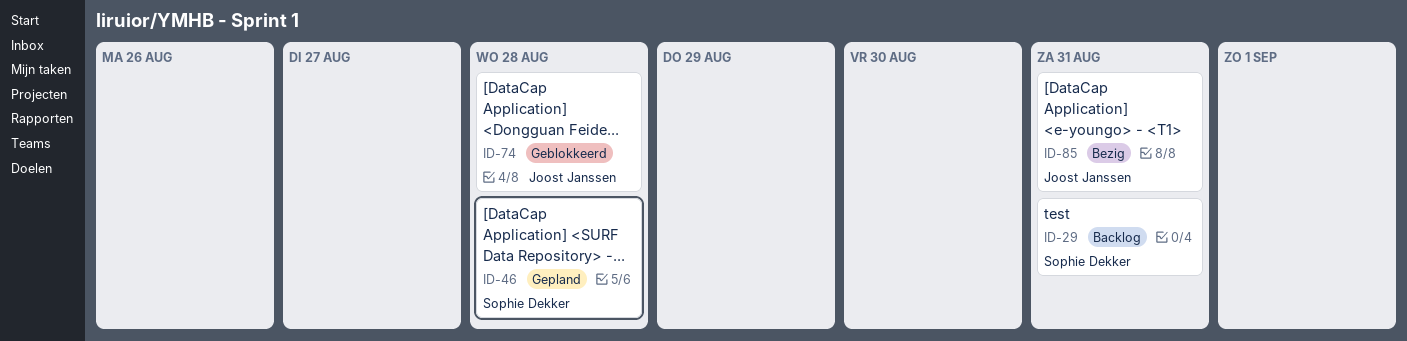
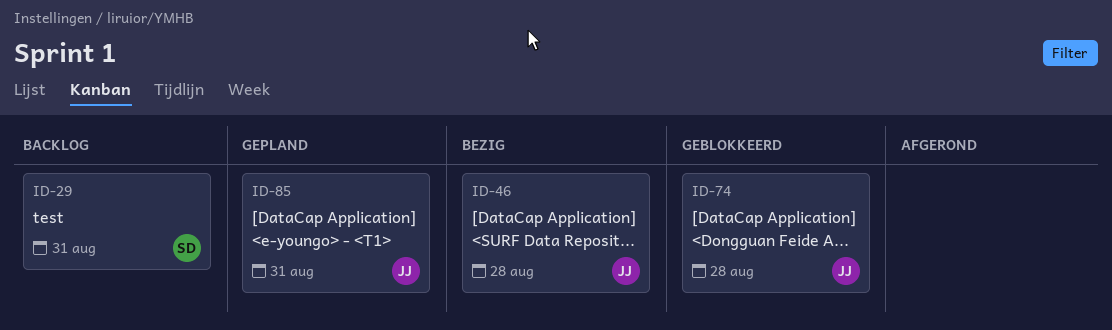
ID-46, status: Gepland -> Bezig
ID-46, owner: Sophie Dekker -> Joost Janssen
ID-85, status: Bezig -> Gepland

